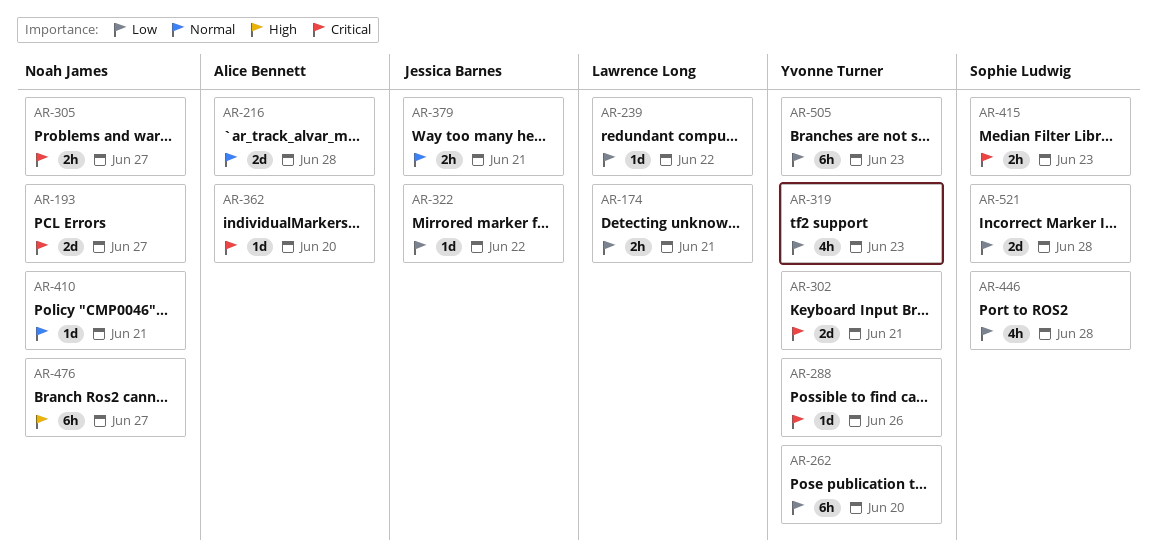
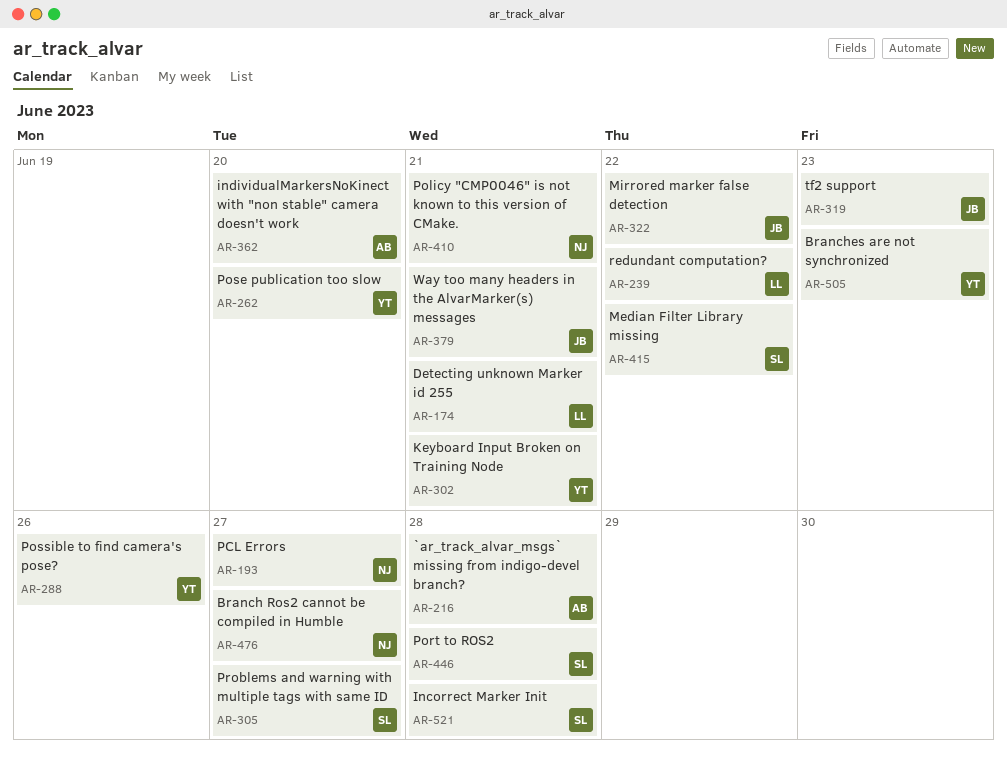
AR-305, owner: Noah James -> Sophie Ludwig
AR-319, owner: Yvonne Turner -> Jessica Barnes
AR-415, due: Jun 23 -> Jun 22

